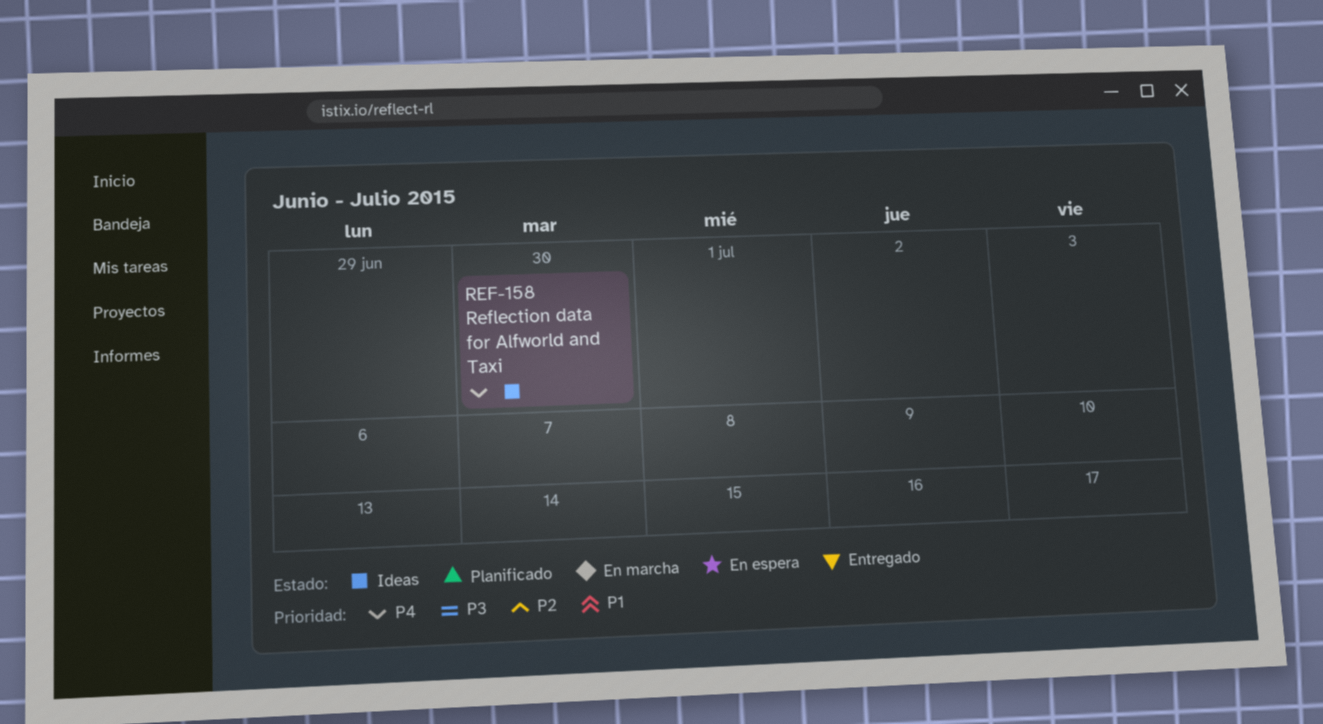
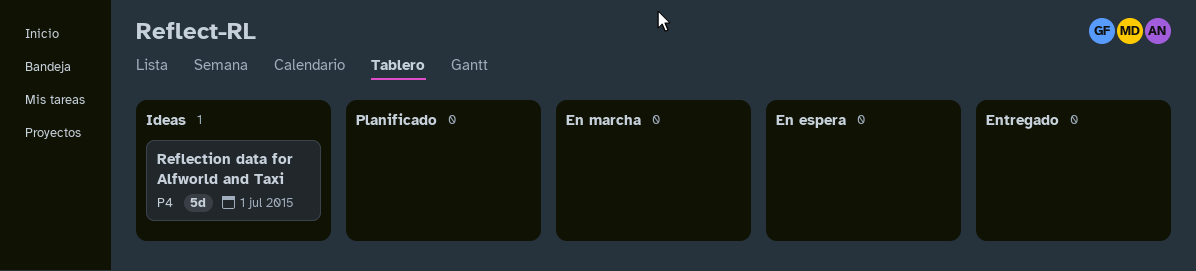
Reflection data for Alfworld and Taxi, due: Jun 30 -> Jul 1

